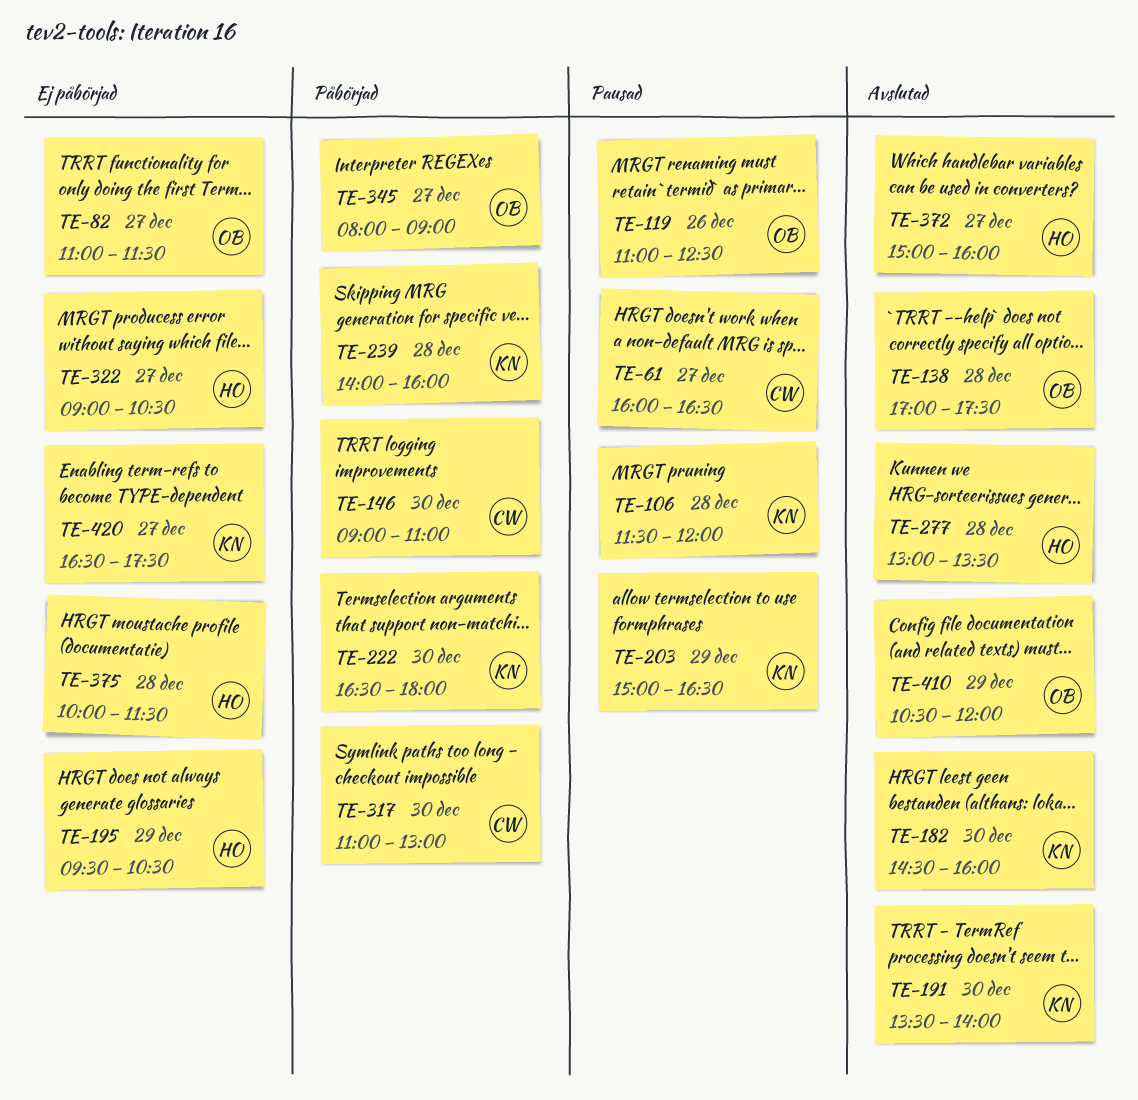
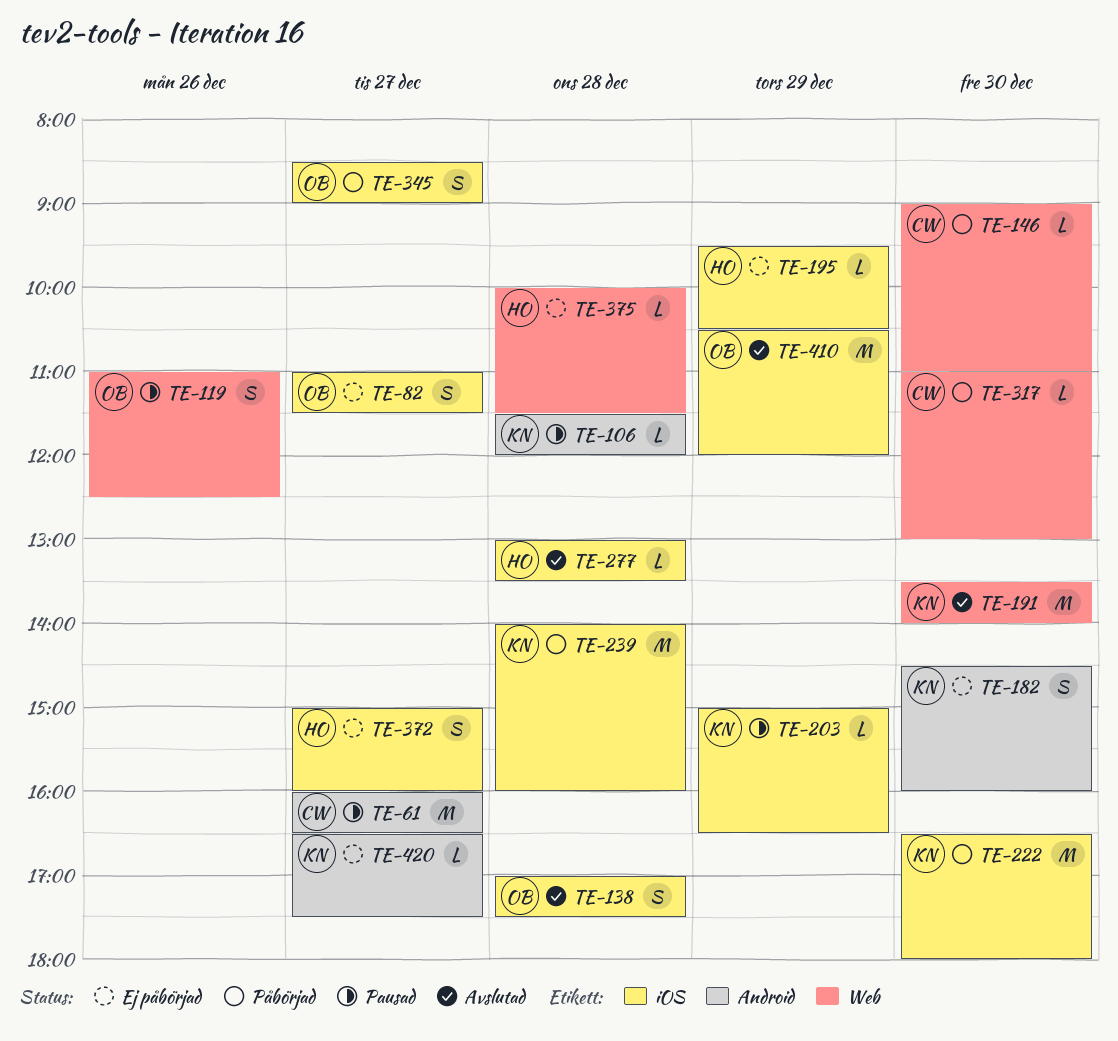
TE-182, status: Avslutad -> Ej påbörjad
TE-322: present -> none
TE-345, begins: 08:00 -> 08:30
TE-372, status: Avslutad -> Ej påbörjad

